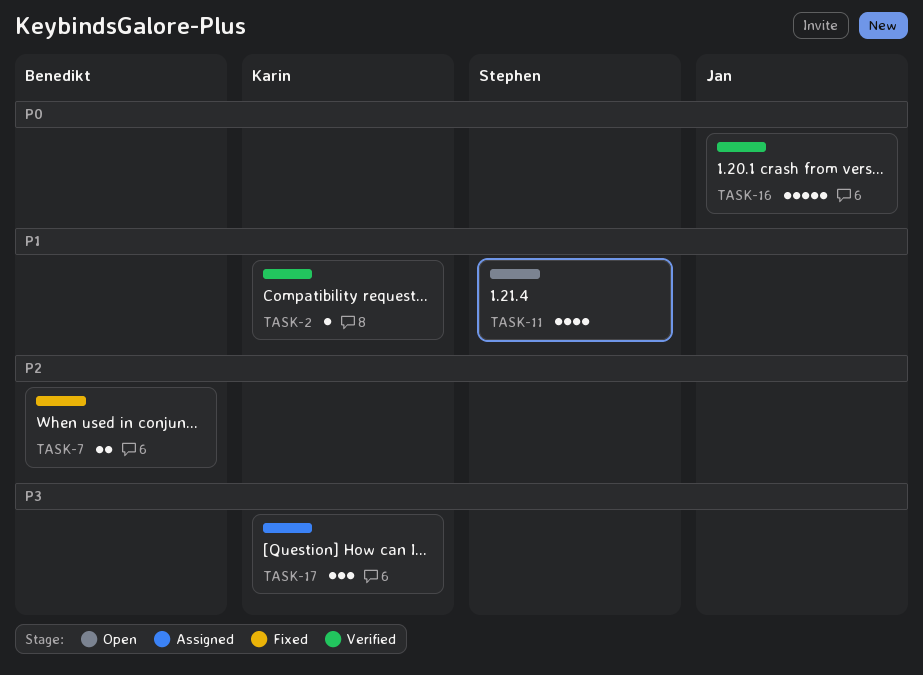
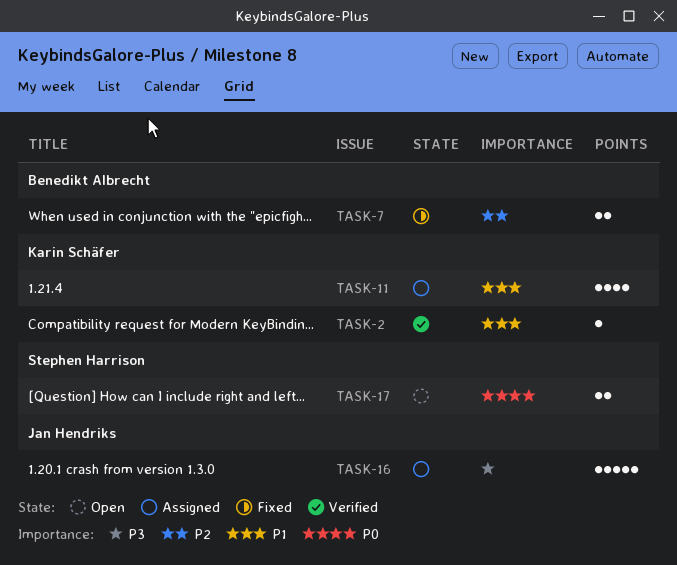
TASK-11, status: Open -> Assigned
TASK-11, owner: Stephen Harrison -> Karin Schäfer
TASK-16, status: Verified -> Assigned
TASK-16, priority: P0 -> P3
TASK-17, status: Assigned -> Open
TASK-17, owner: Karin Schäfer -> Stephen Harrison
TASK-17, priority: P3 -> P0
TASK-17, estimate: 3 -> 2

